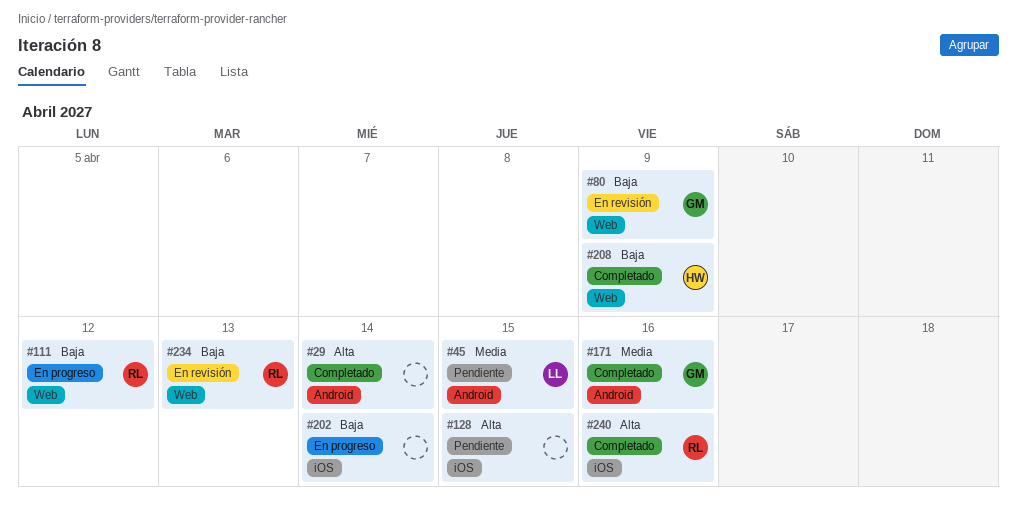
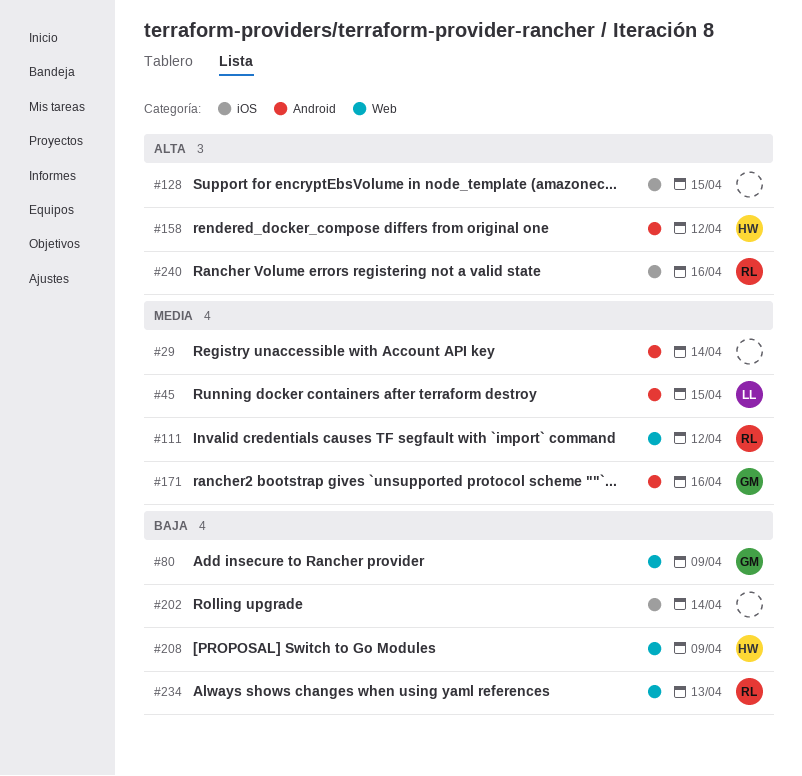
#29, priority: Alta -> Media
#111, priority: Baja -> Media
#158: none -> present

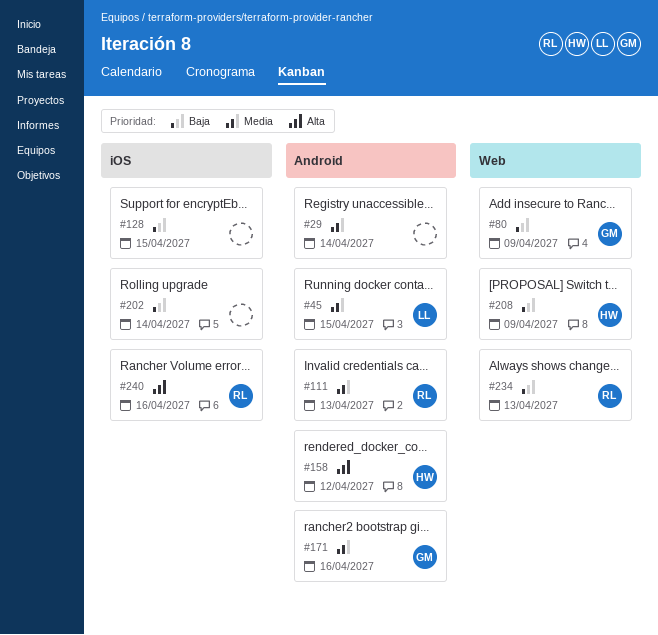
#111, label: Web -> Android
#111, due: Apr 12 -> Apr 13
#128, priority: Alta -> Baja

